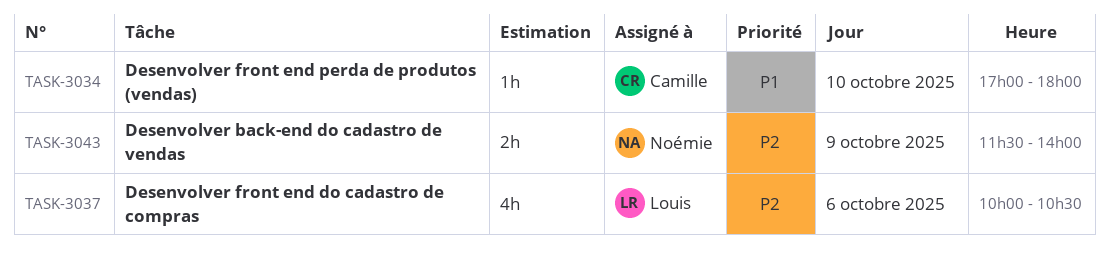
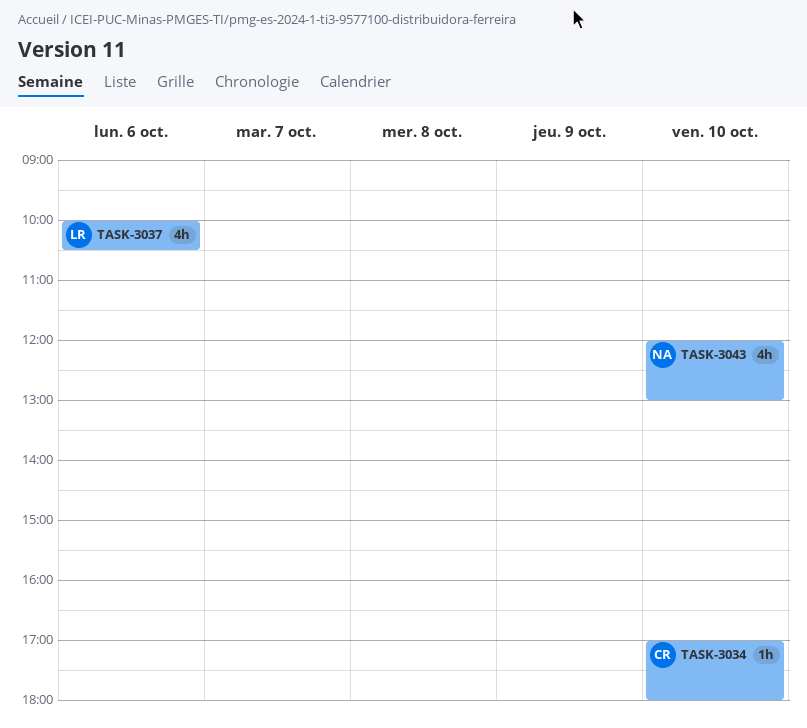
TASK-3043, estimate: 2h -> 4h
TASK-3043, day: Oct 9 -> Oct 10
TASK-3043, begins: 11:30 -> 12:00
TASK-3043, ends: 14:00 -> 13:00

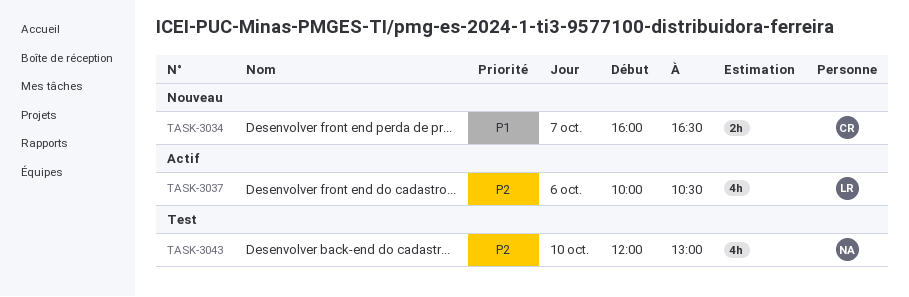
TASK-3034, estimate: 1h -> 2h
TASK-3034, day: Oct 10 -> Oct 7
TASK-3034, begins: 17:00 -> 16:00
TASK-3034, ends: 18:00 -> 16:30

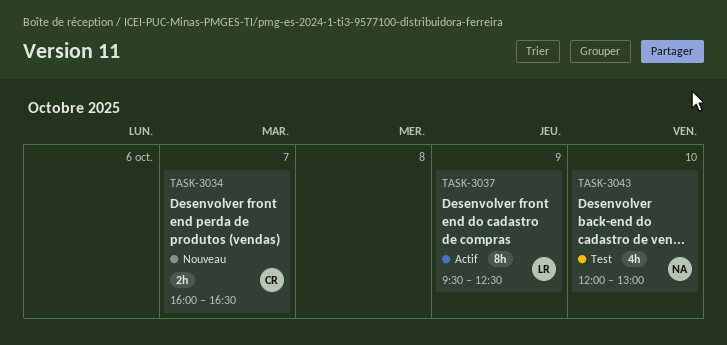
TASK-3037, estimate: 4h -> 8h
TASK-3037, day: Oct 6 -> Oct 9
TASK-3037, begins: 10:00 -> 09:30
TASK-3037, ends: 10:30 -> 12:30

